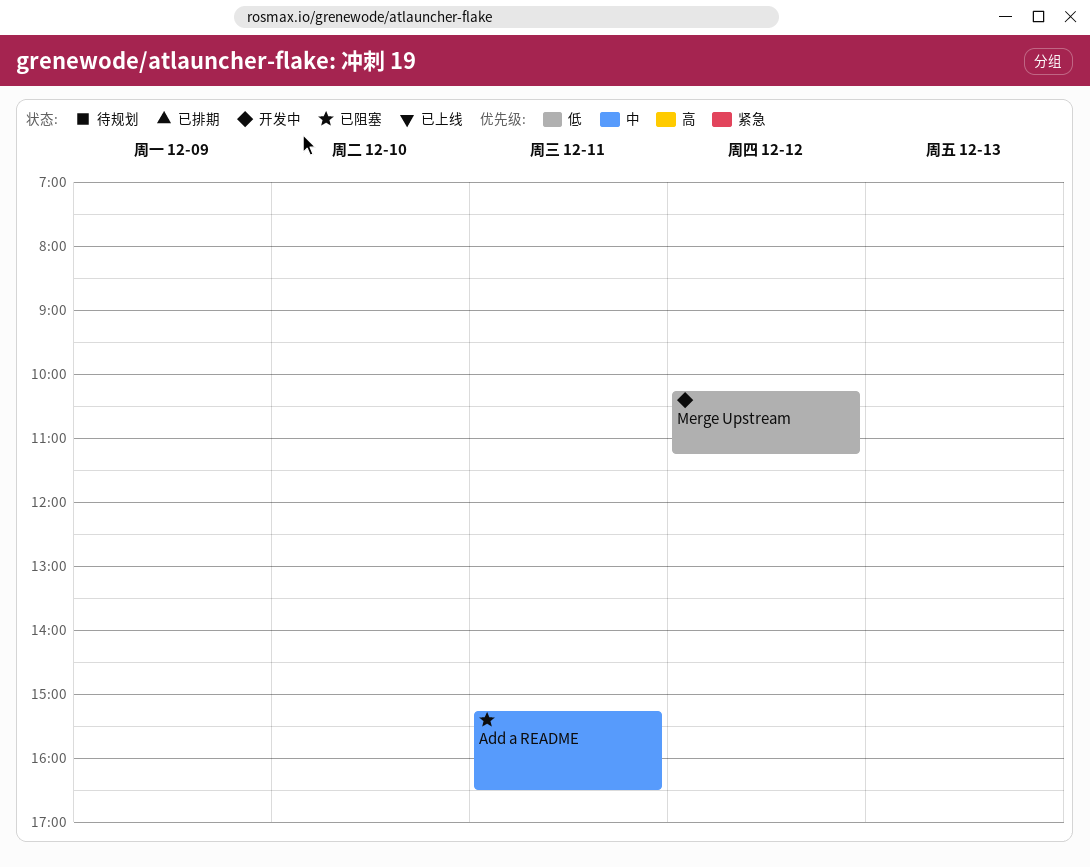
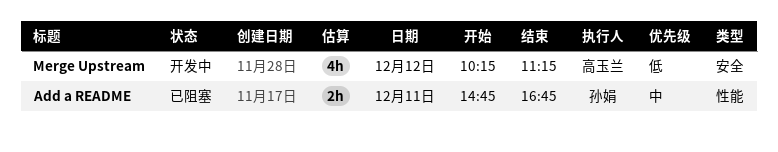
Add a README, begins: 15:15 -> 14:45
Add a README, ends: 16:30 -> 16:45

